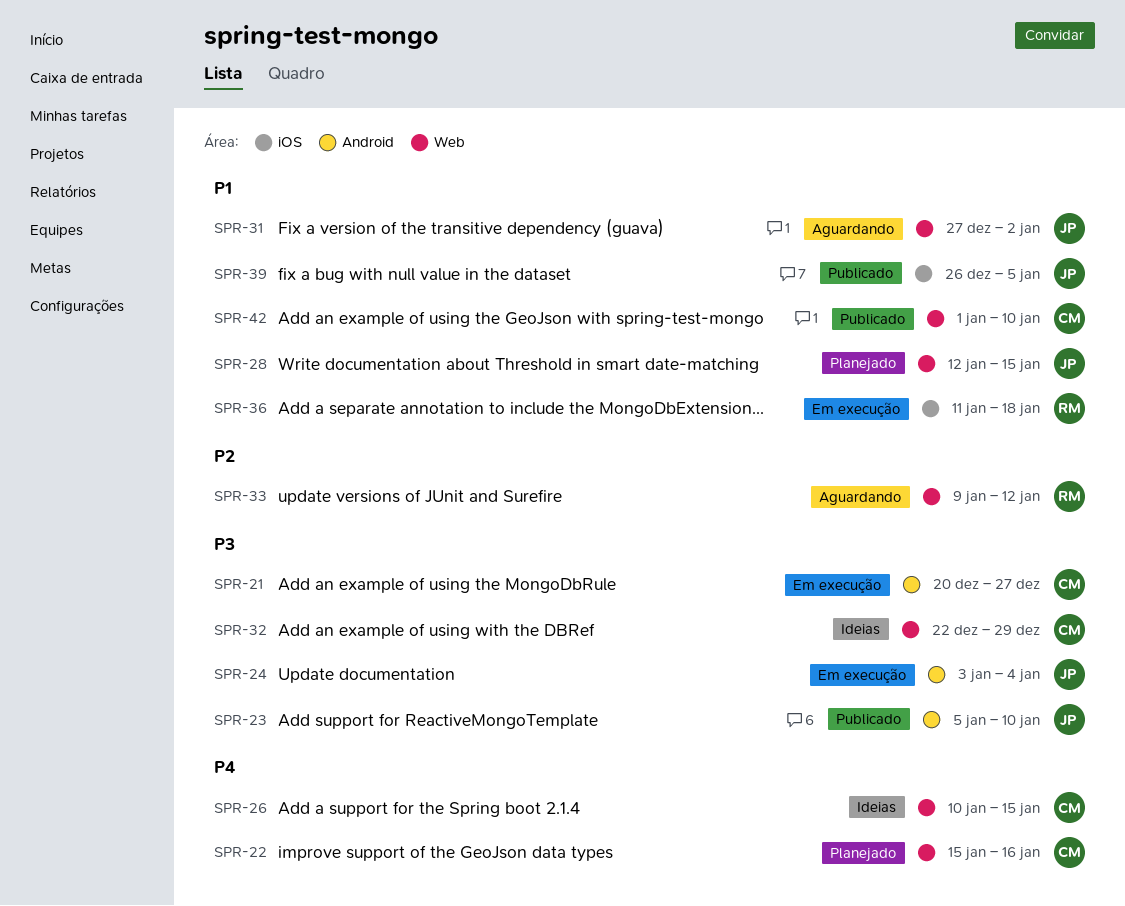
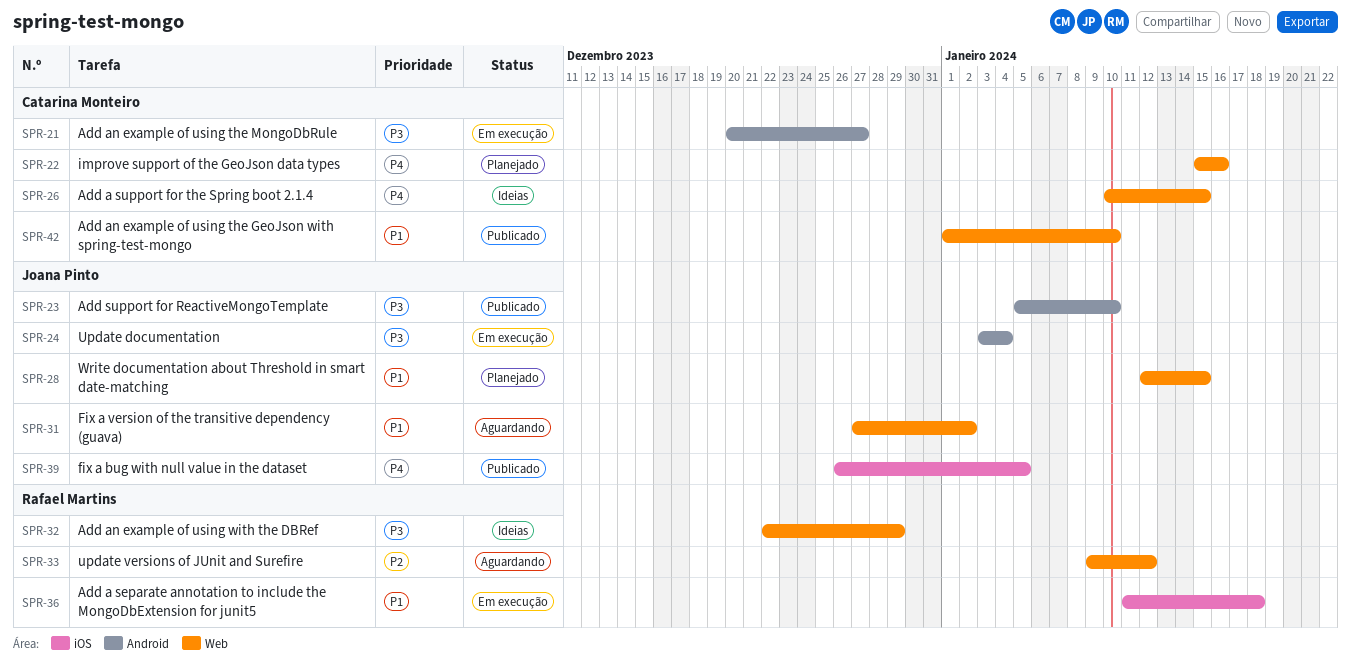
SPR-32, owner: Catarina Monteiro -> Rafael Martins
SPR-39, priority: P1 -> P4

